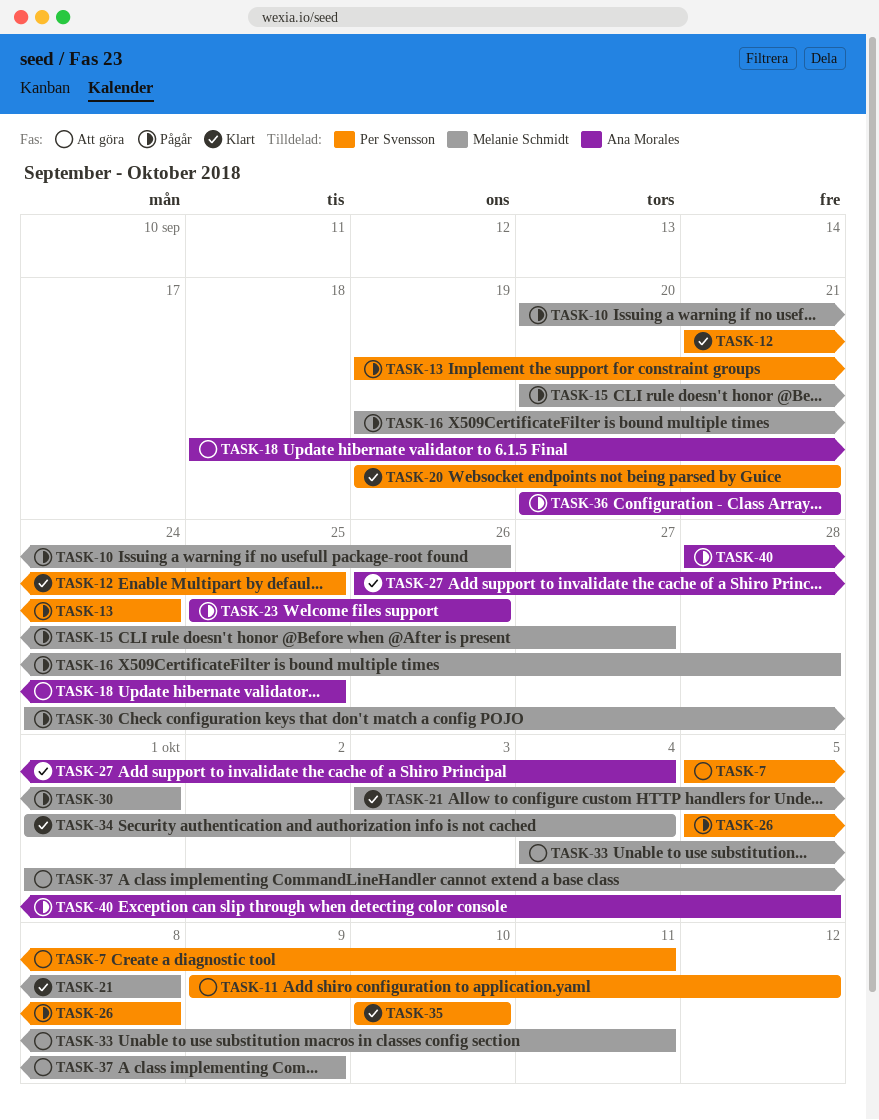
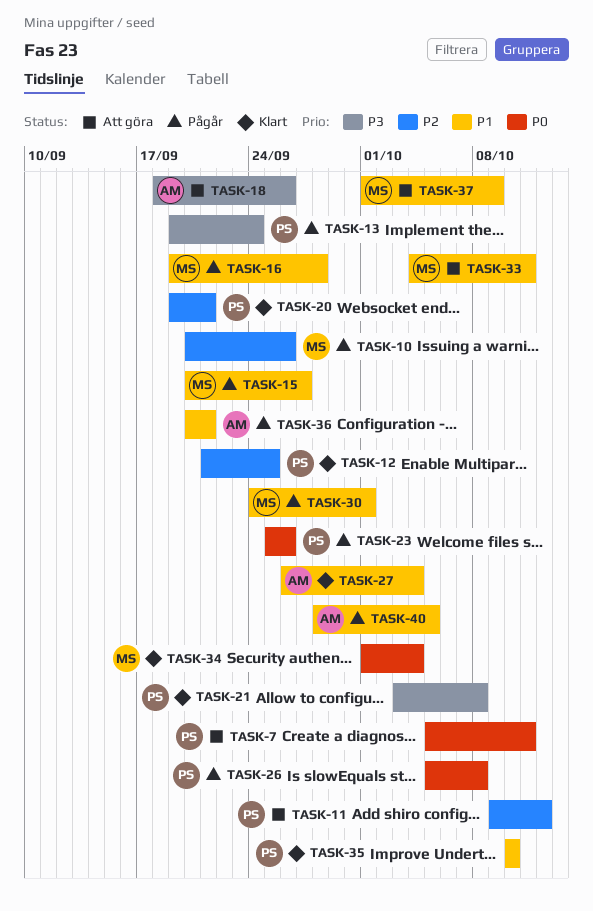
TASK-18, due: Sep 25 -> Sep 26
TASK-21, owner: Melanie Schmidt -> Per Svensson
TASK-23, owner: Ana Morales -> Per Svensson

